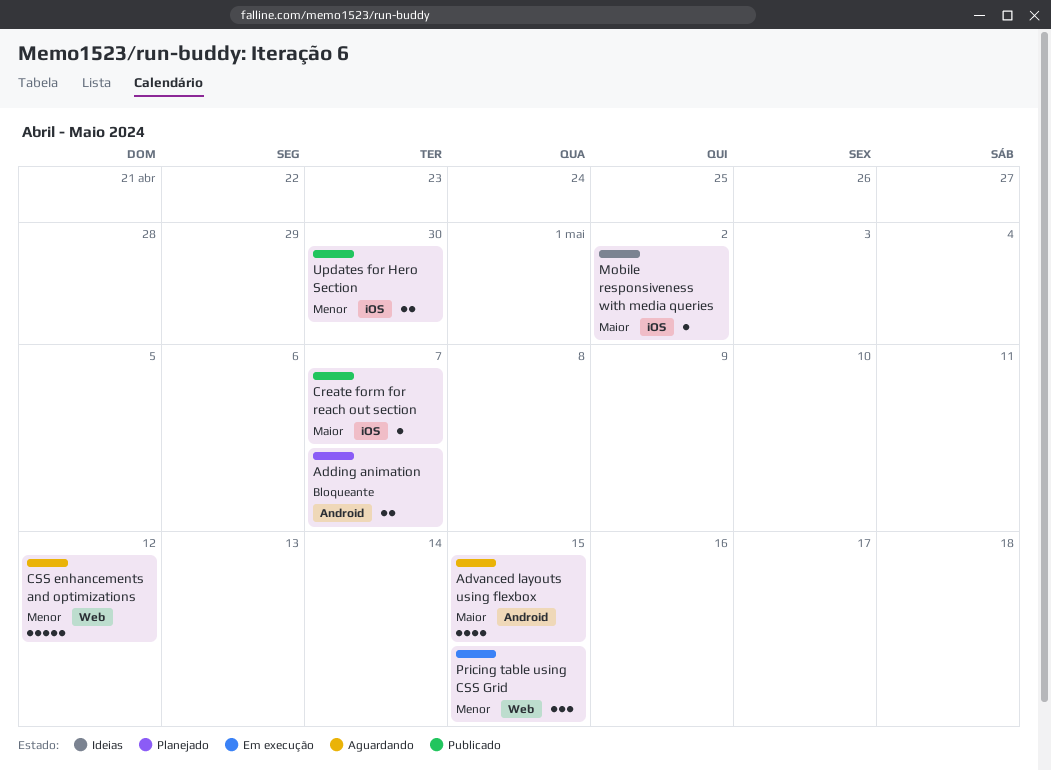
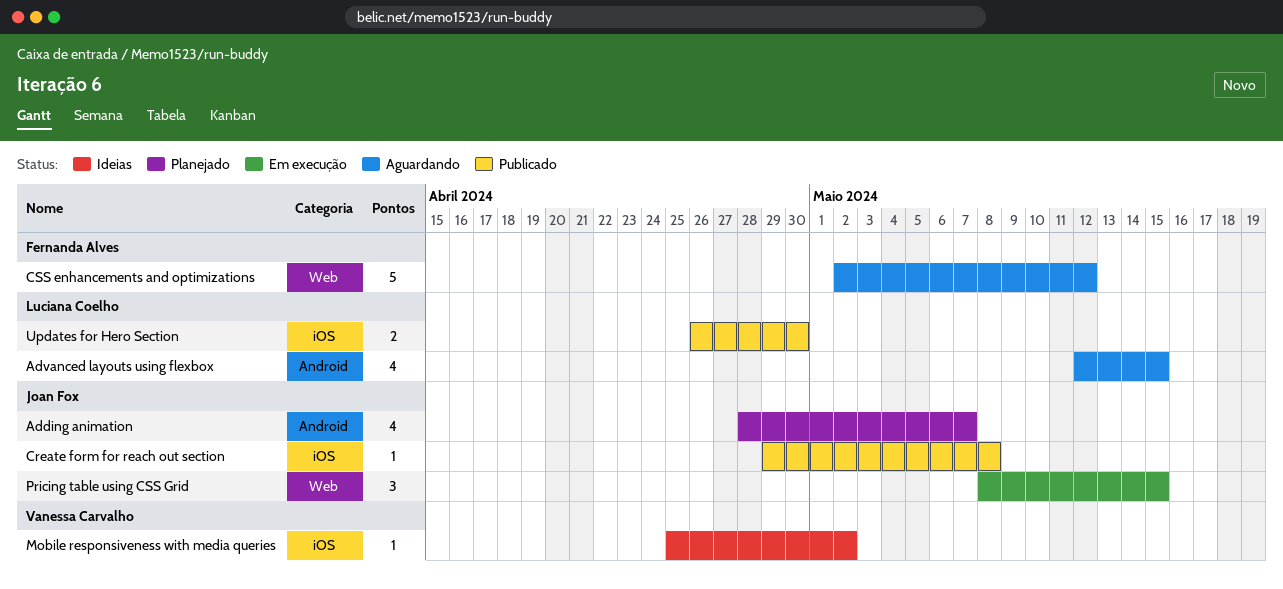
Adding animation, estimate: 2 -> 4
Create form for reach out section, due: May 7 -> May 8

